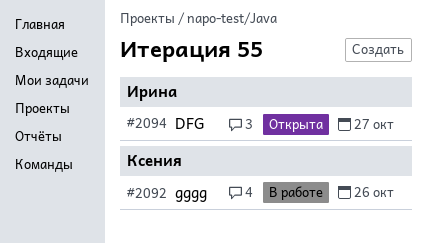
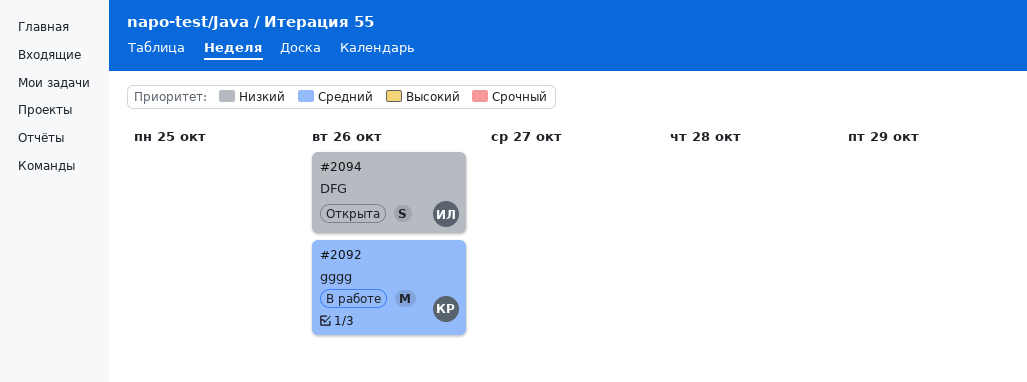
#2094, due: Oct 27 -> Oct 26

